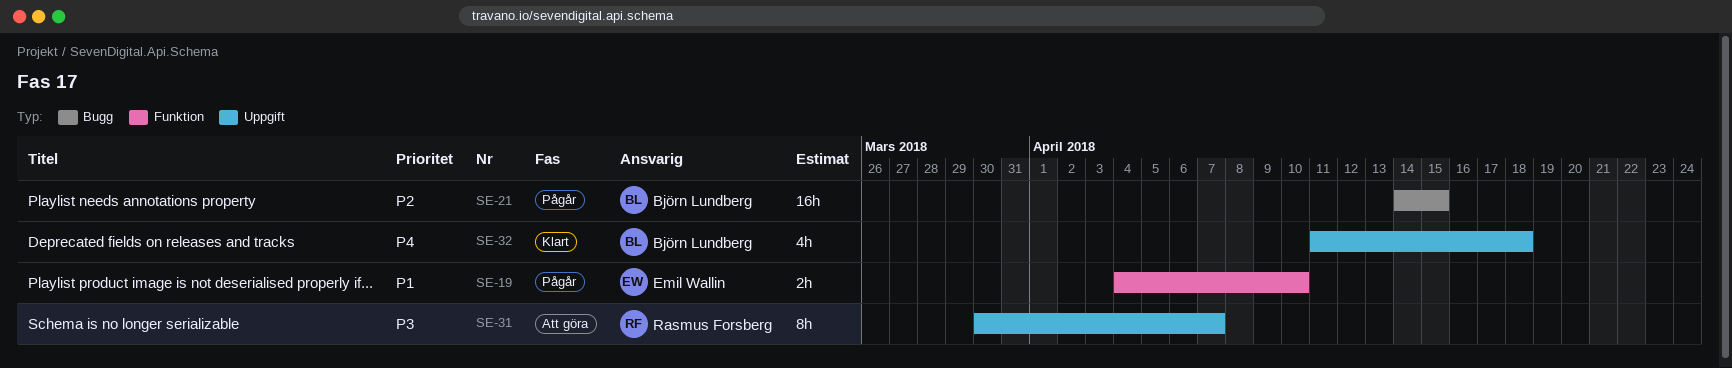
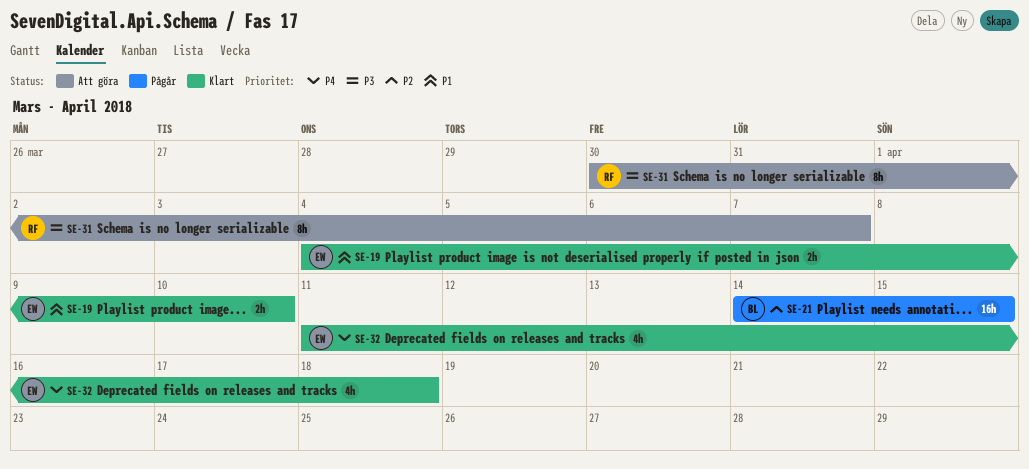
SE-19, status: Pågår -> Klart
SE-32, owner: Björn Lundberg -> Emil Wallin

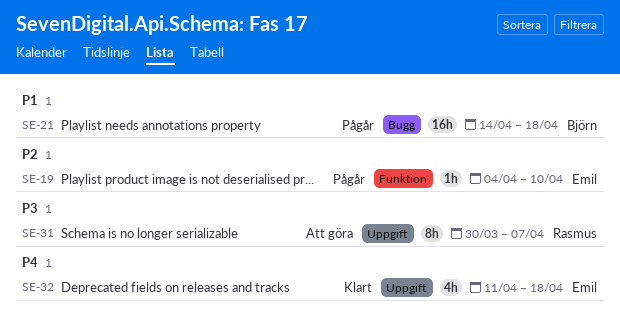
SE-19, status: Klart -> Pågår
SE-19, priority: P1 -> P2
SE-19, estimate: 2h -> 1h
SE-21, priority: P2 -> P1
SE-21, due: Apr 15 -> Apr 18

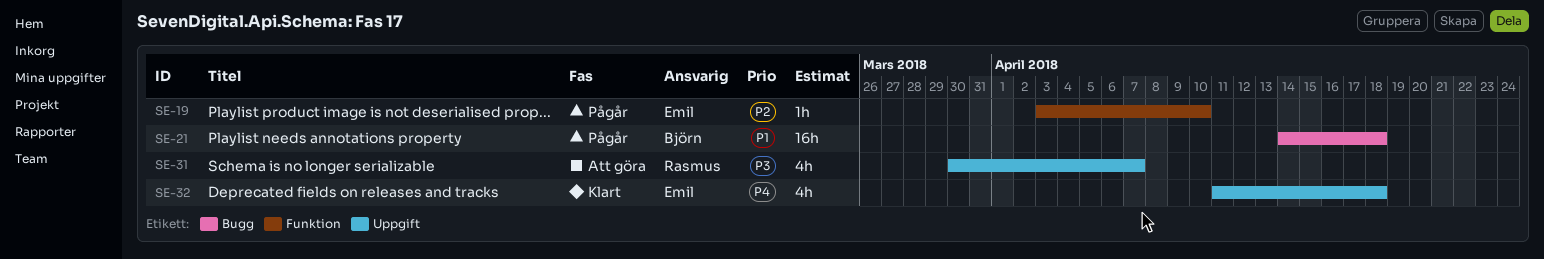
SE-19, start: Apr 4 -> Apr 3
SE-31, estimate: 8h -> 4h

